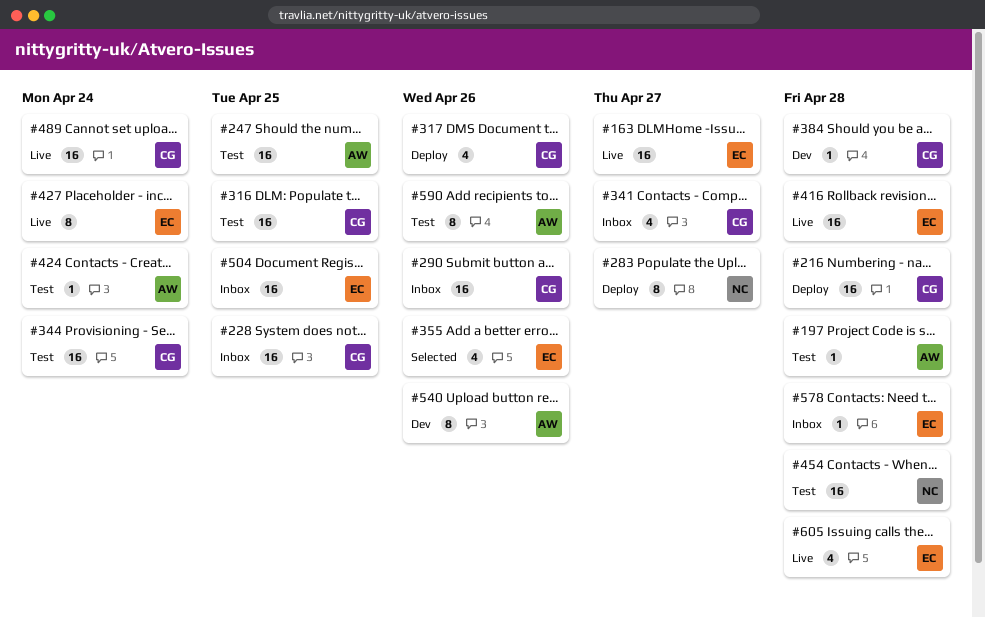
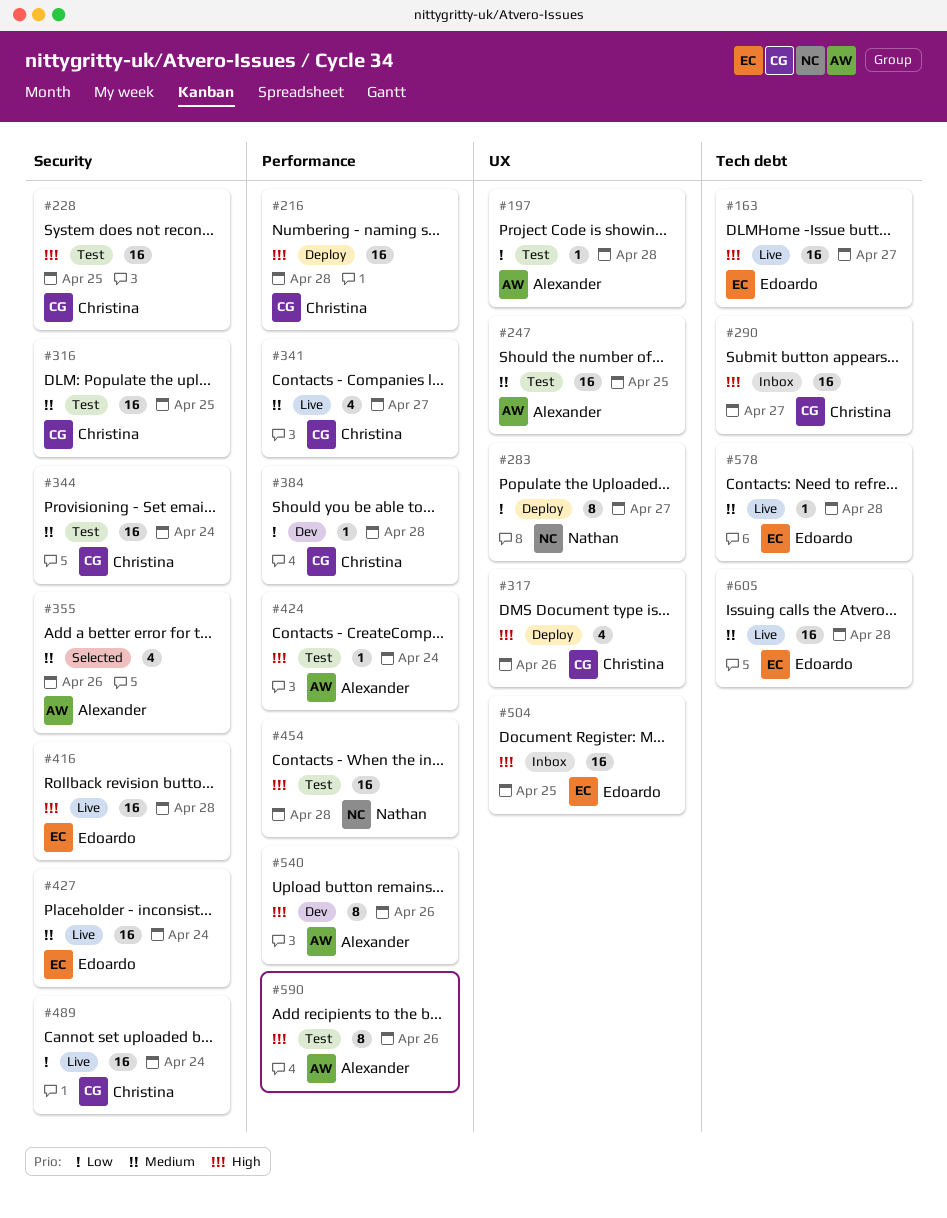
#228, status: Inbox -> Test
#290, due: Apr 26 -> Apr 27
#341, status: Inbox -> Live
#355, owner: Edoardo -> Alexander
#427, estimate: 8 -> 16
#578, status: Inbox -> Live
#605, estimate: 4 -> 16

